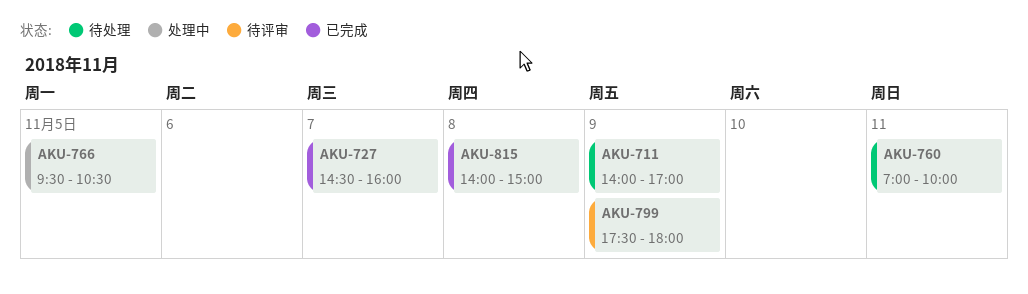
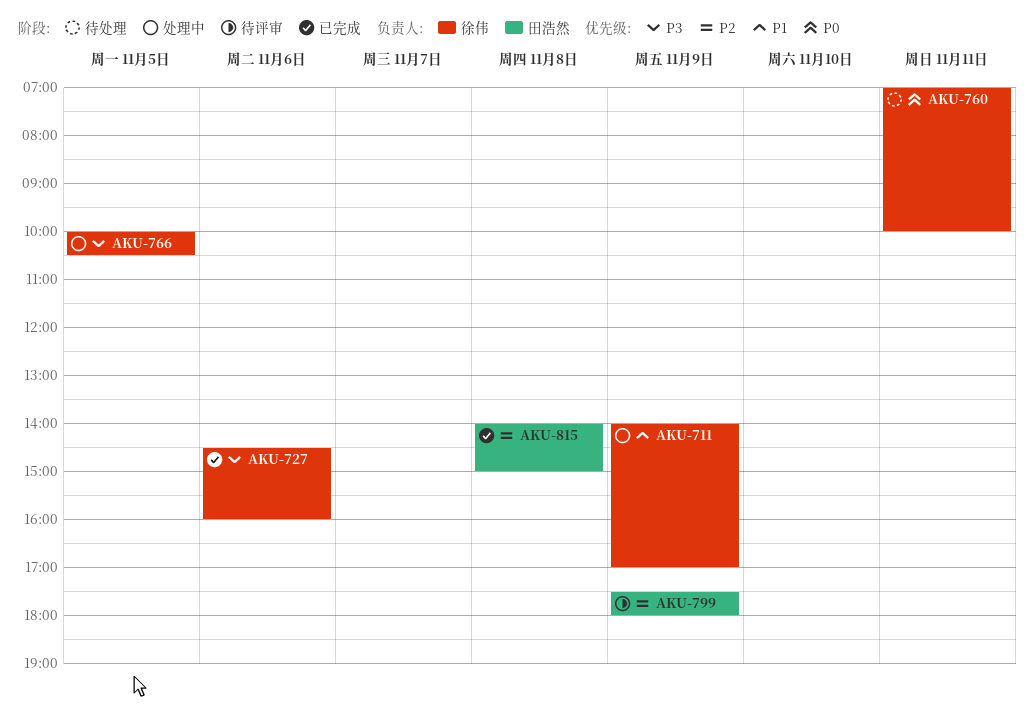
AKU-711, status: 待处理 -> 处理中
AKU-727, day: Nov 7 -> Nov 6
AKU-766, begins: 09:30 -> 10:00

